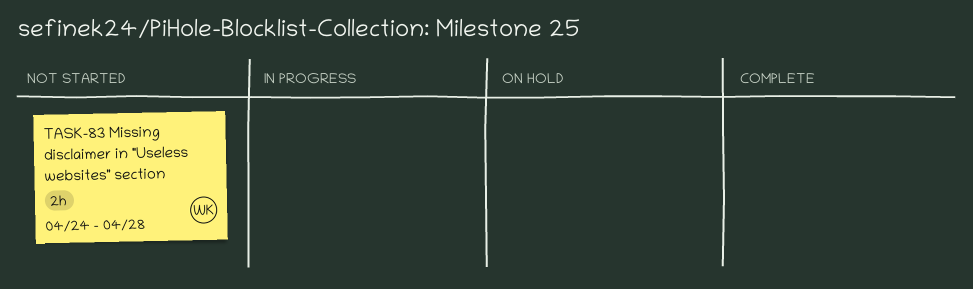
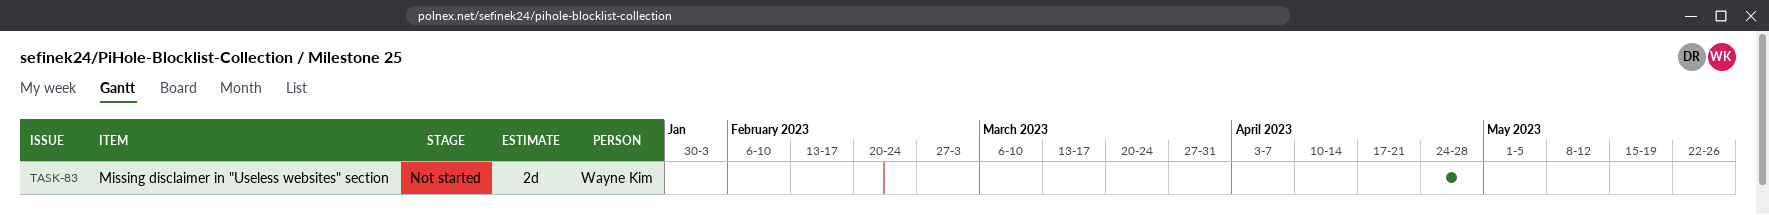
TASK-83, estimate: 2h -> 2d

